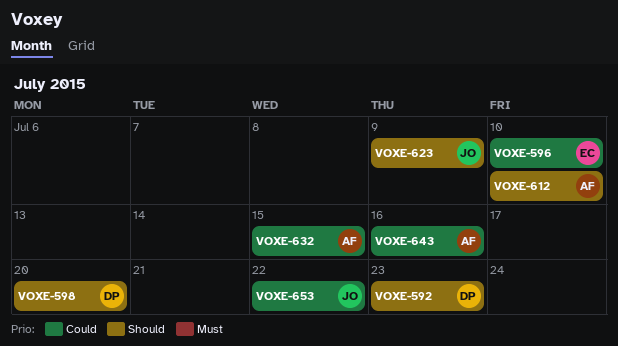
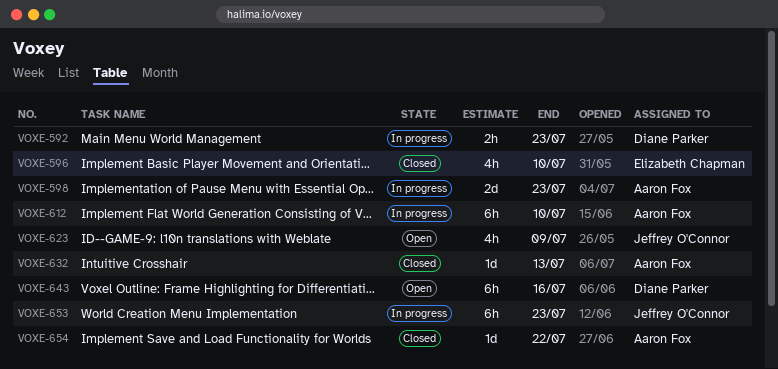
VOXE-598, owner: Diane Parker -> Aaron Fox
VOXE-598, due: Jul 20 -> Jul 23
VOXE-632, due: Jul 15 -> Jul 13
VOXE-643, owner: Aaron Fox -> Diane Parker
VOXE-653, due: Jul 22 -> Jul 23
VOXE-654: none -> present

